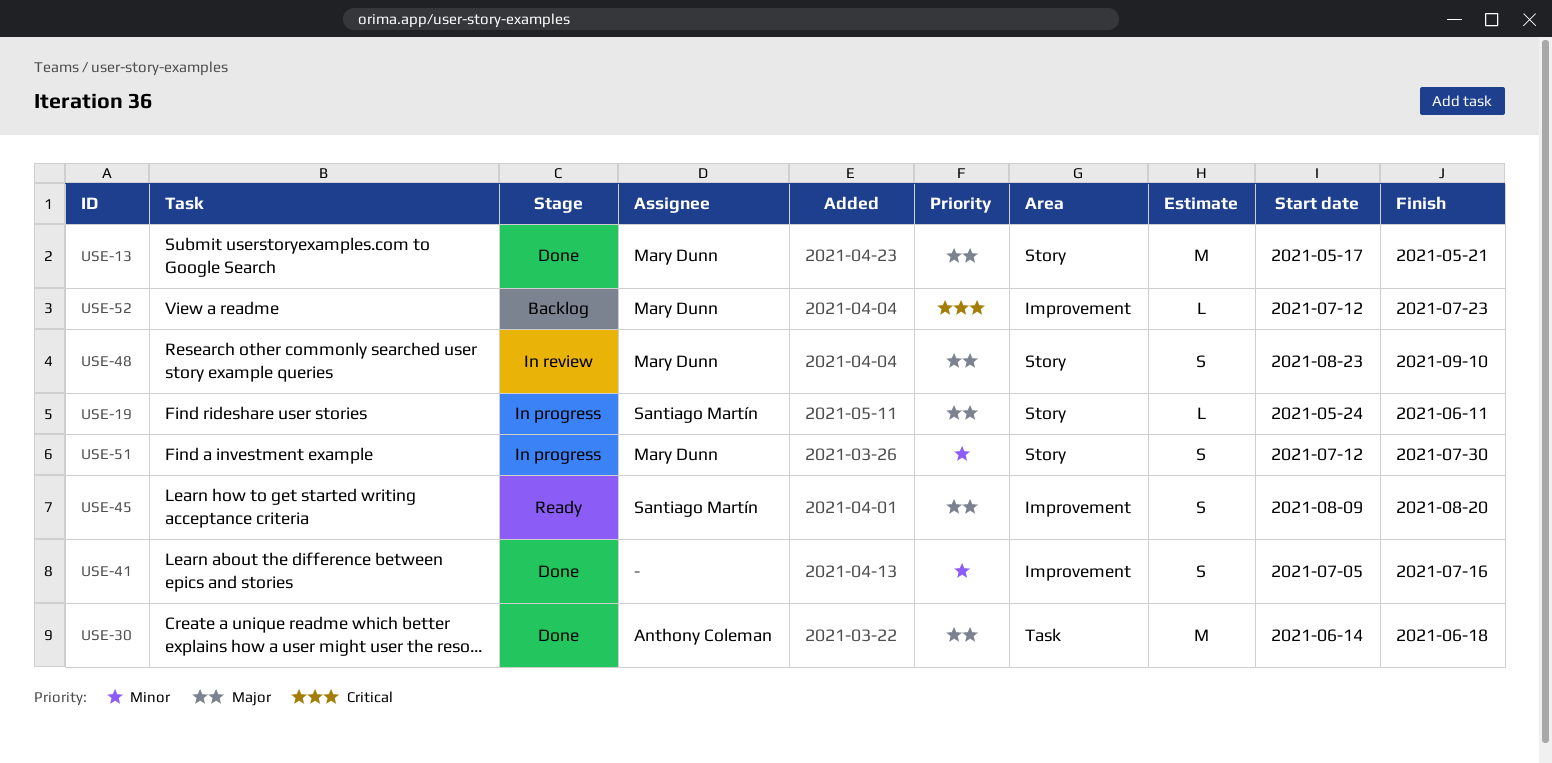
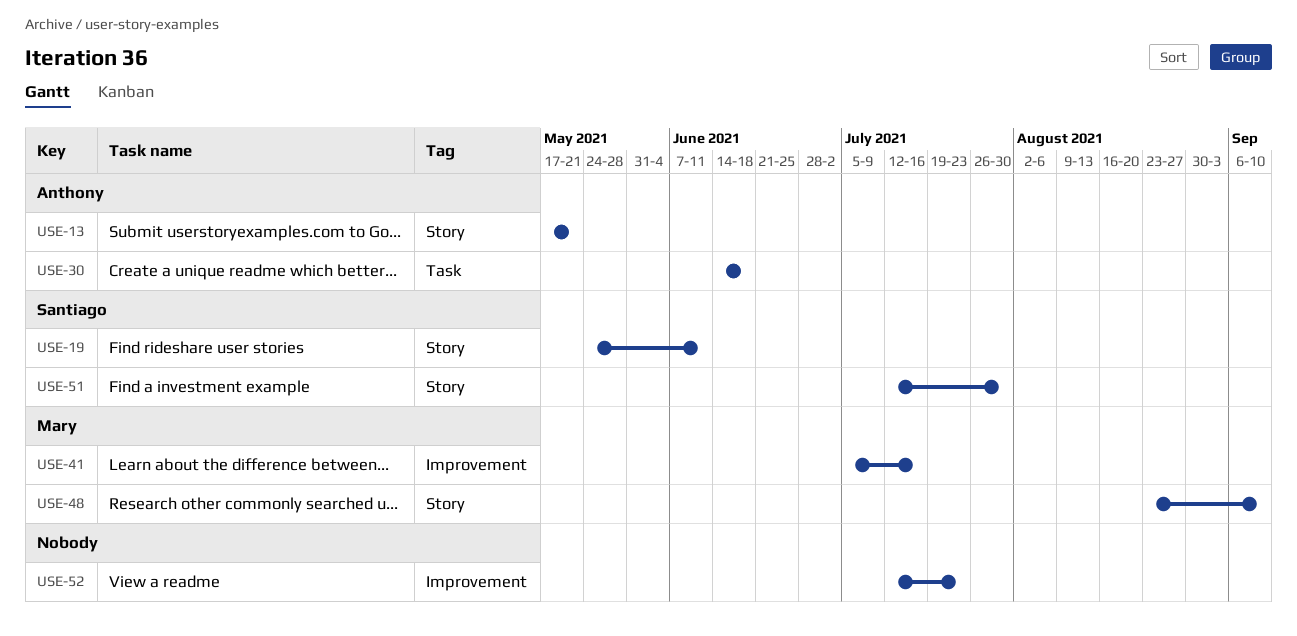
USE-13, owner: Mary Dunn -> Anthony Coleman
USE-41, owner: none -> Mary Dunn
USE-45: present -> none
USE-51, owner: Mary Dunn -> Santiago Martín
USE-52, owner: Mary Dunn -> none

